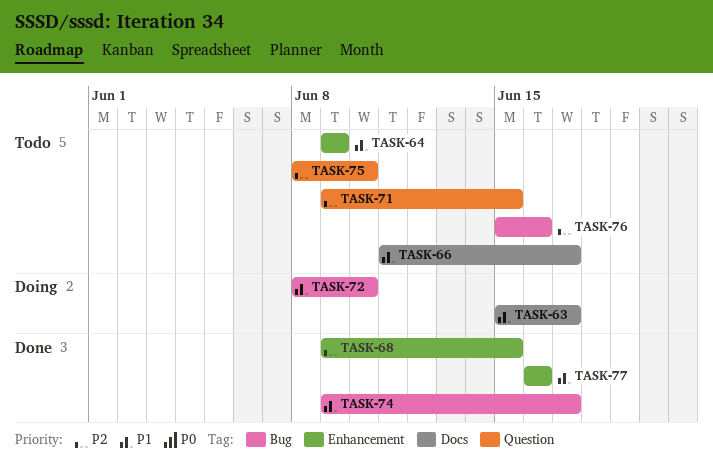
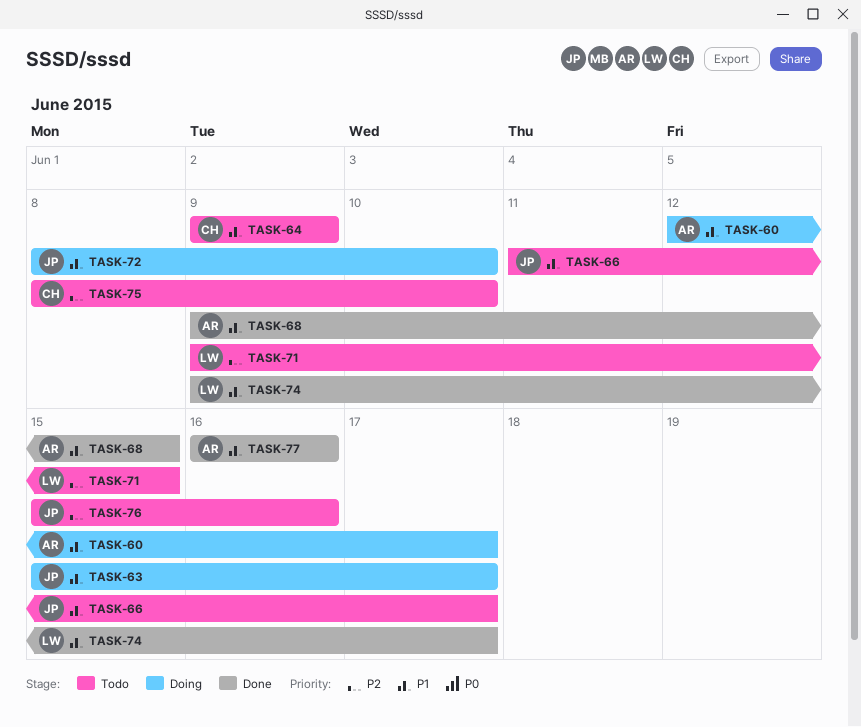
TASK-60: none -> present
TASK-68, priority: P2 -> P1

